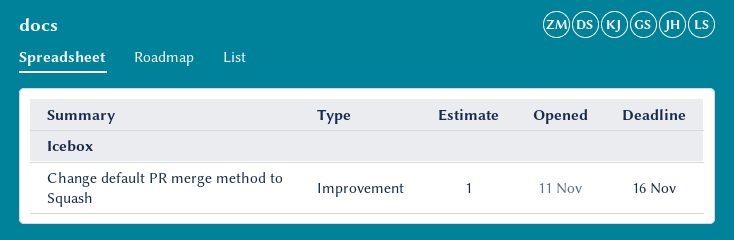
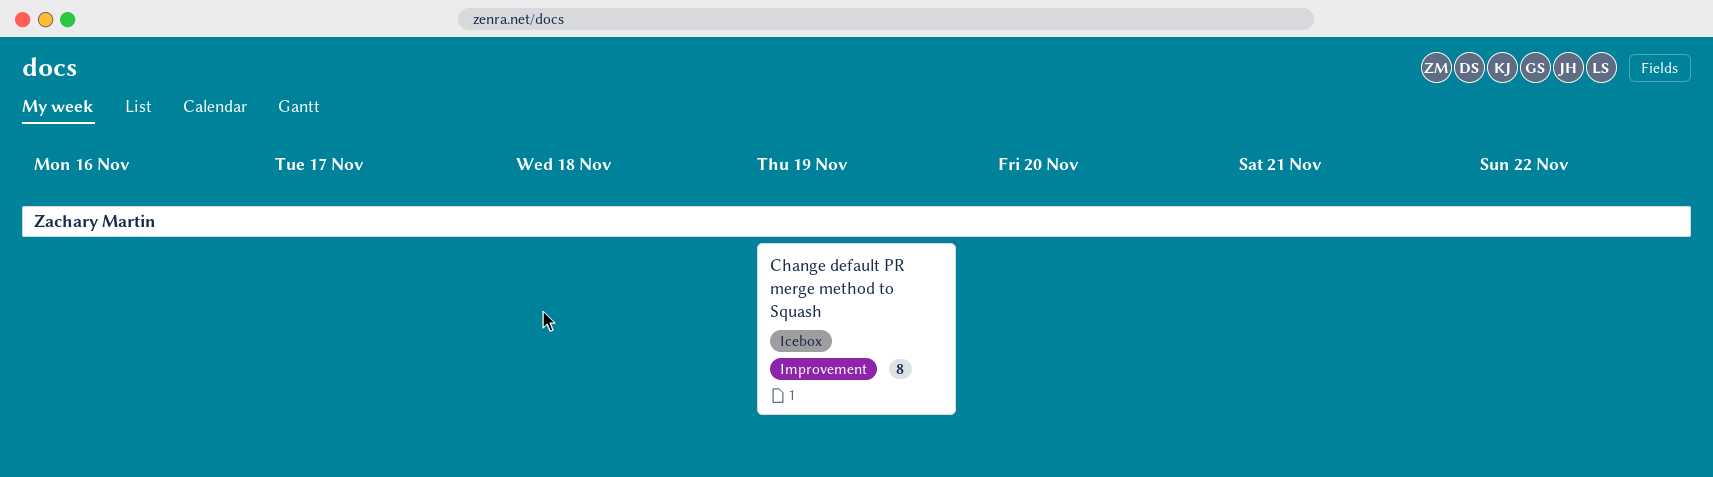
Change default PR merge method to Squash, estimate: 1 -> 8
Change default PR merge method to Squash, due: Nov 16 -> Nov 19

